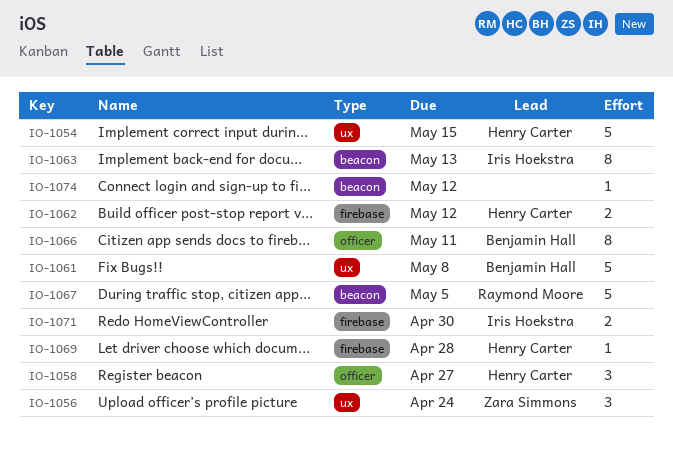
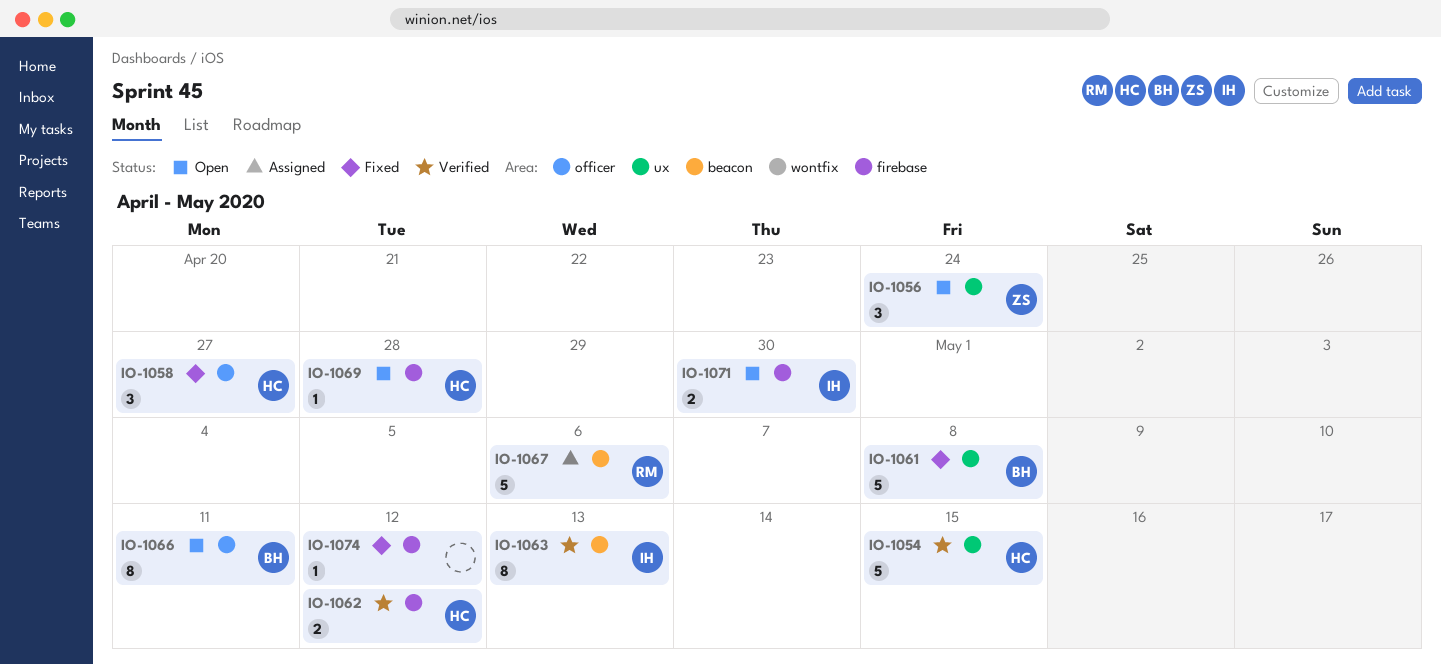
IO-1067, due: May 5 -> May 6
IO-1074, label: beacon -> firebase

